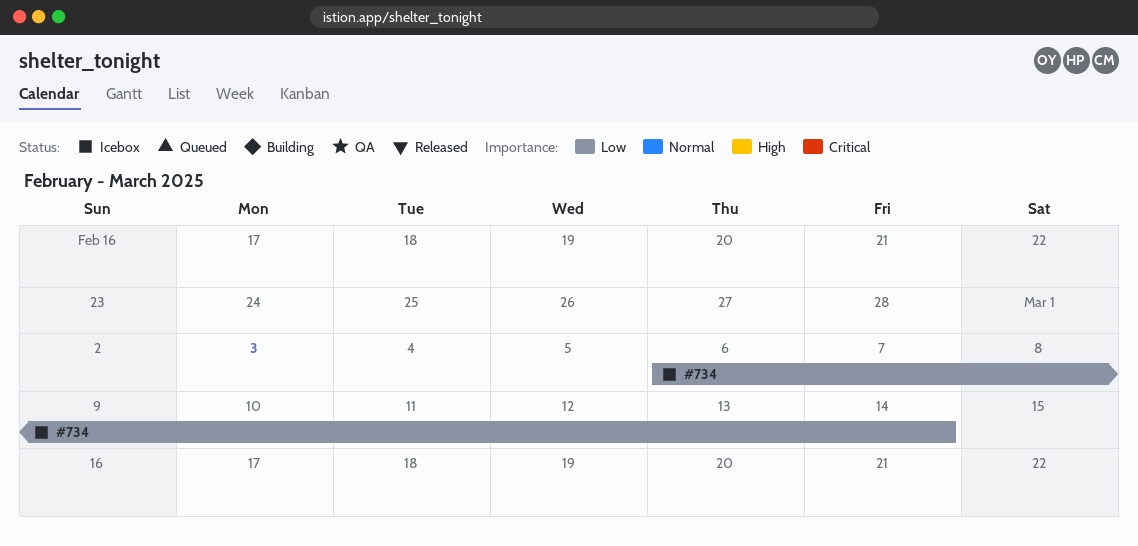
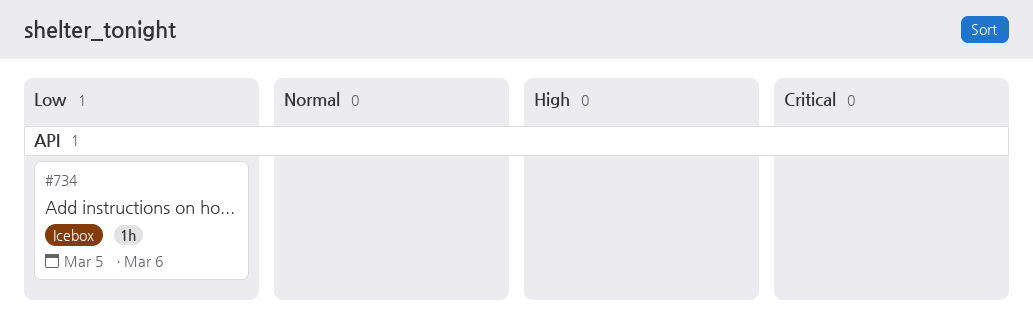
#734, start: Mar 6 -> Mar 5
#734, due: Mar 14 -> Mar 6

